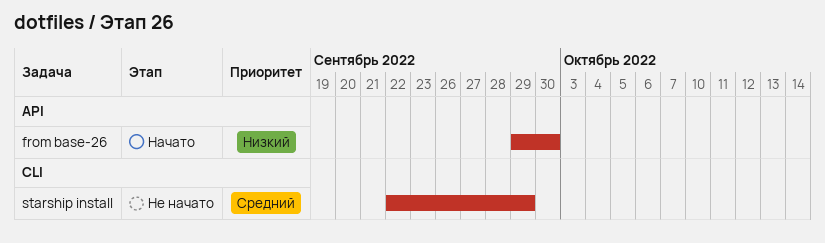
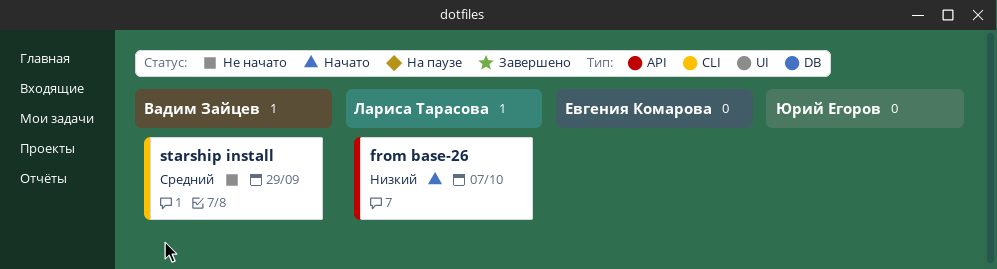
from base-26, due: Sep 30 -> Oct 7

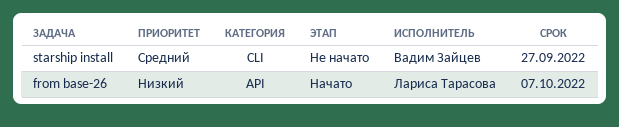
starship install, due: Sep 29 -> Sep 27

